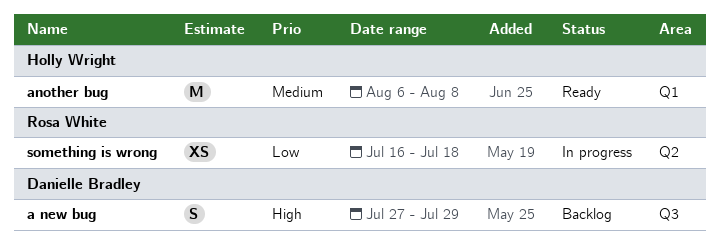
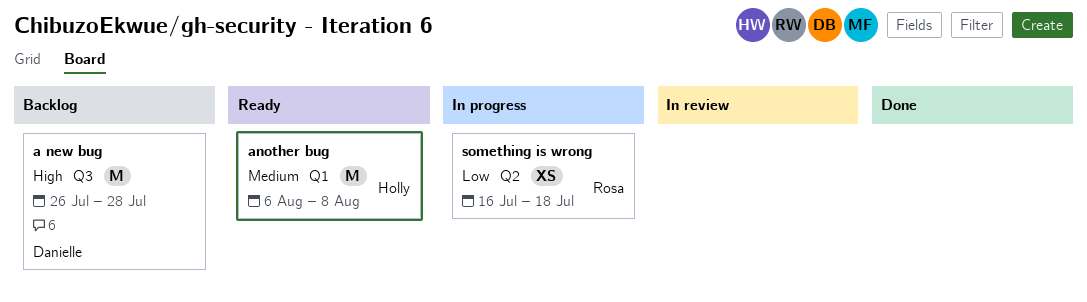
a new bug, estimate: S -> M
a new bug, start: Jul 27 -> Jul 26
a new bug, due: Jul 29 -> Jul 28

